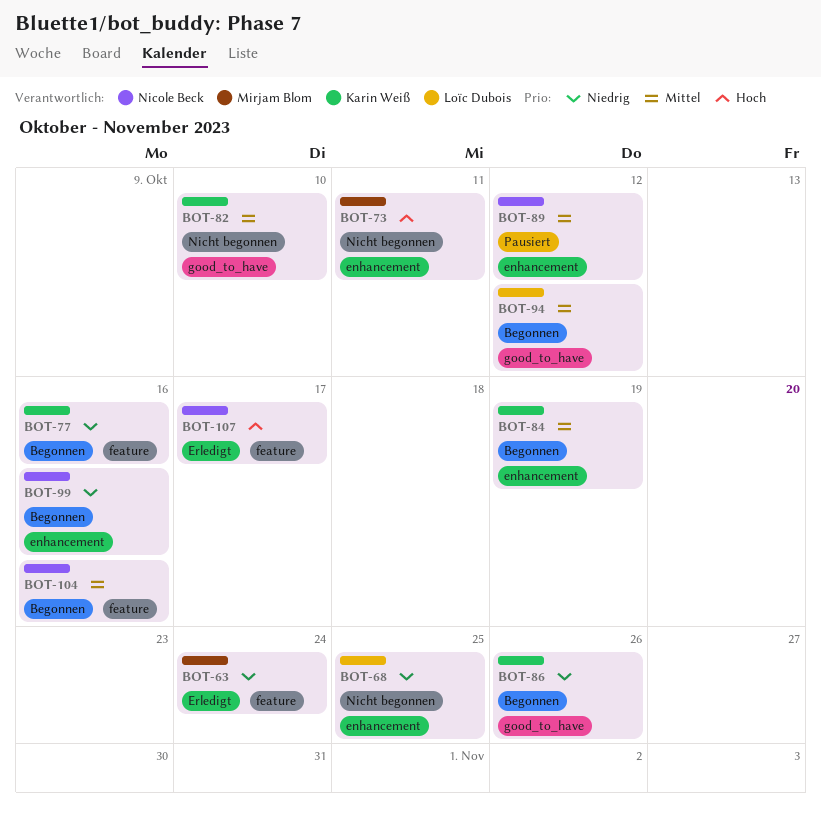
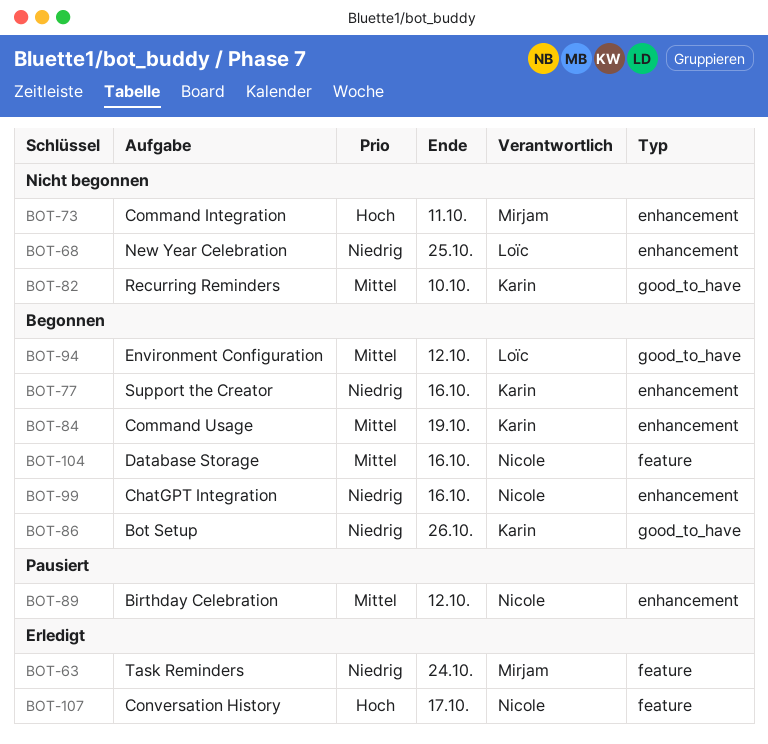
BOT-77, label: feature -> enhancement

